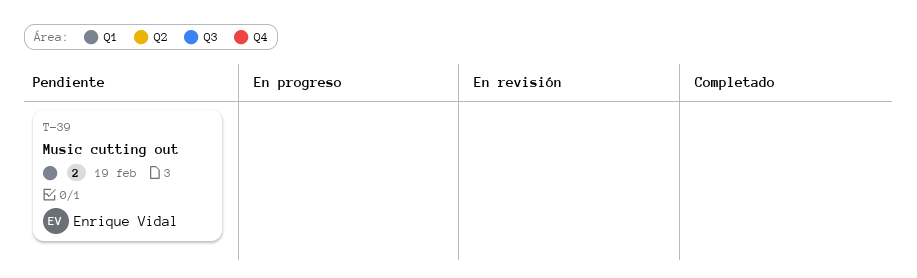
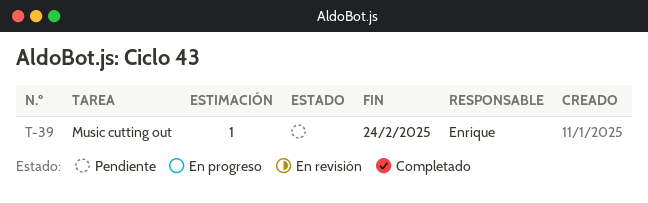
T-39, estimate: 2 -> 1
T-39, due: Feb 19 -> Feb 24

